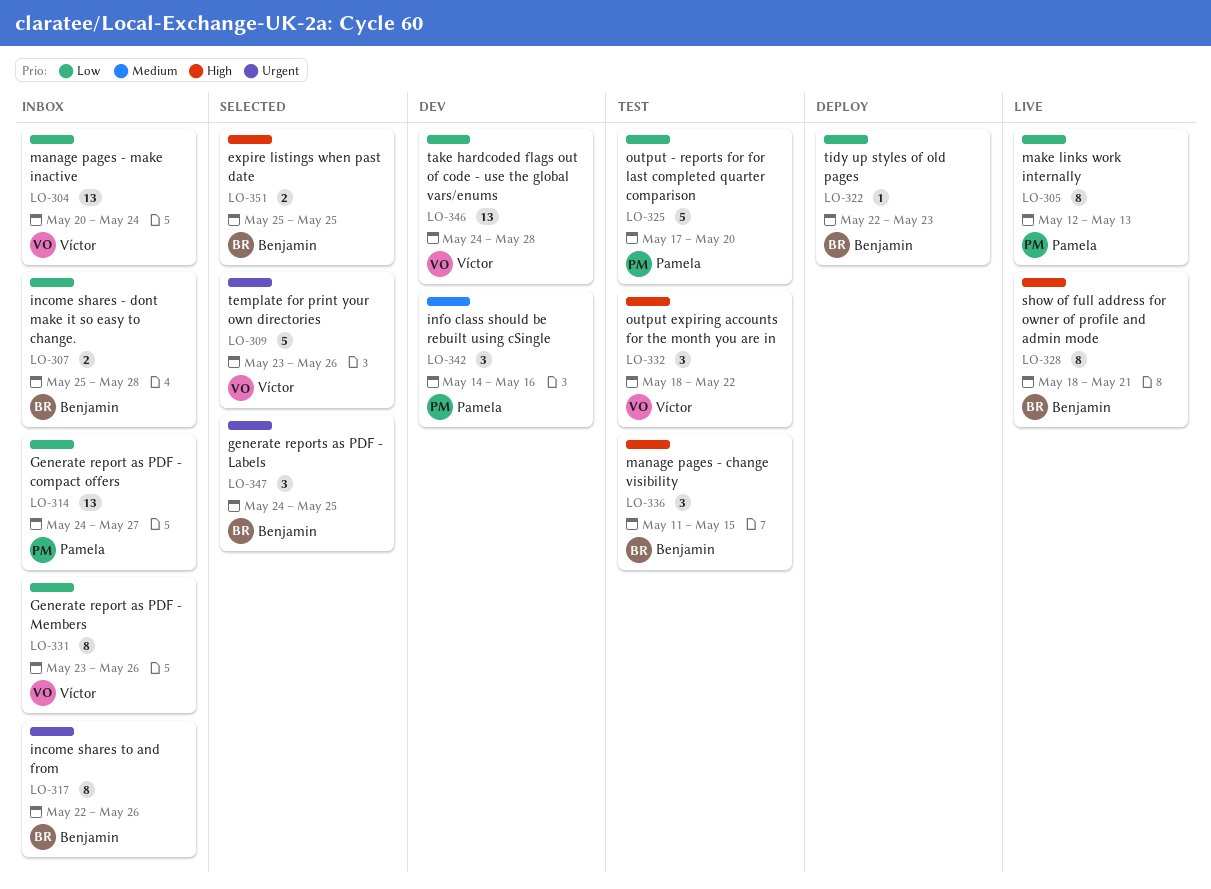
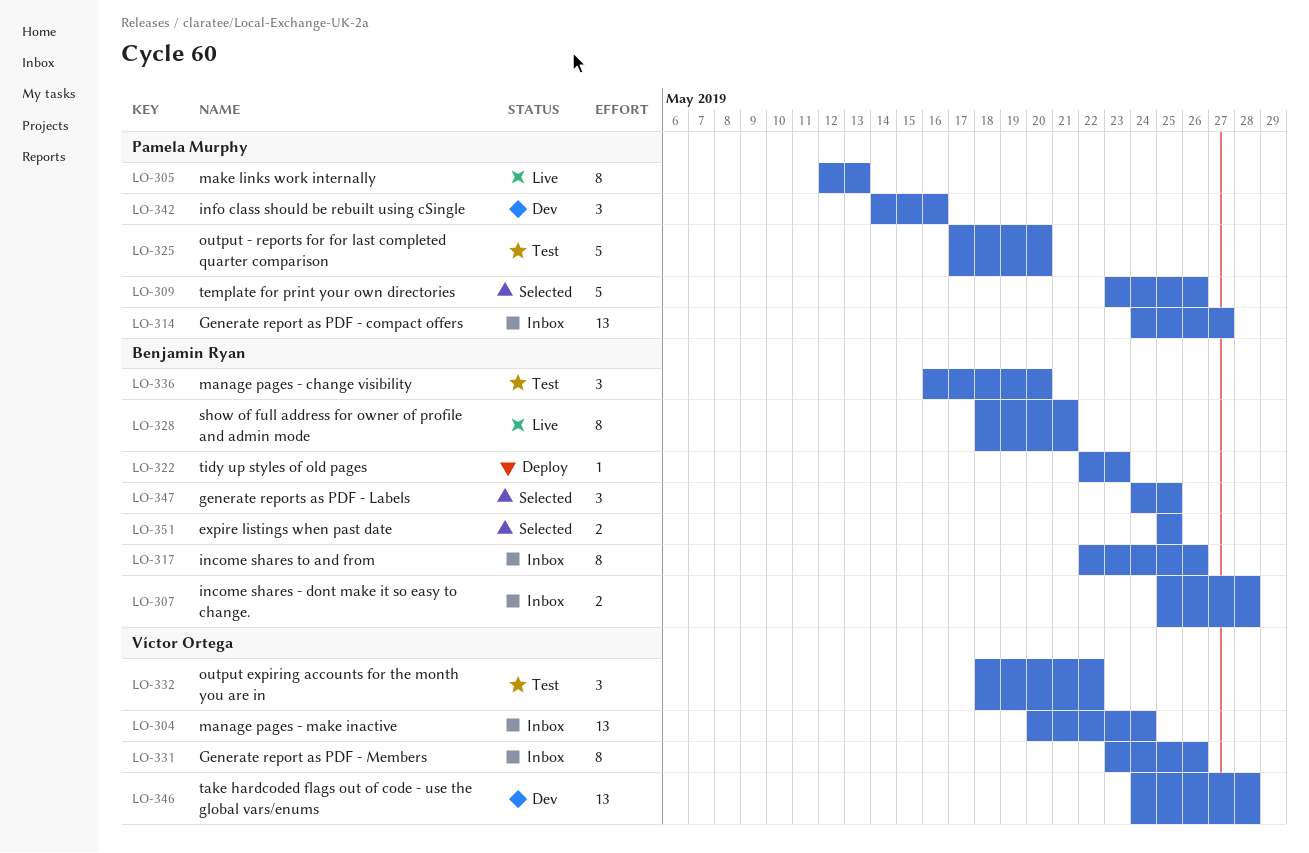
LO-309, owner: Víctor Ortega -> Pamela Murphy
LO-336, start: May 11 -> May 16
LO-336, due: May 15 -> May 20

